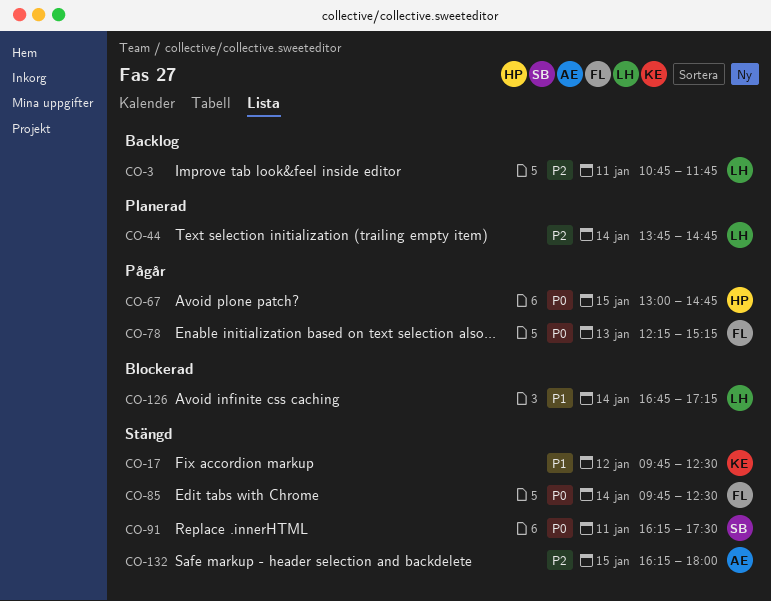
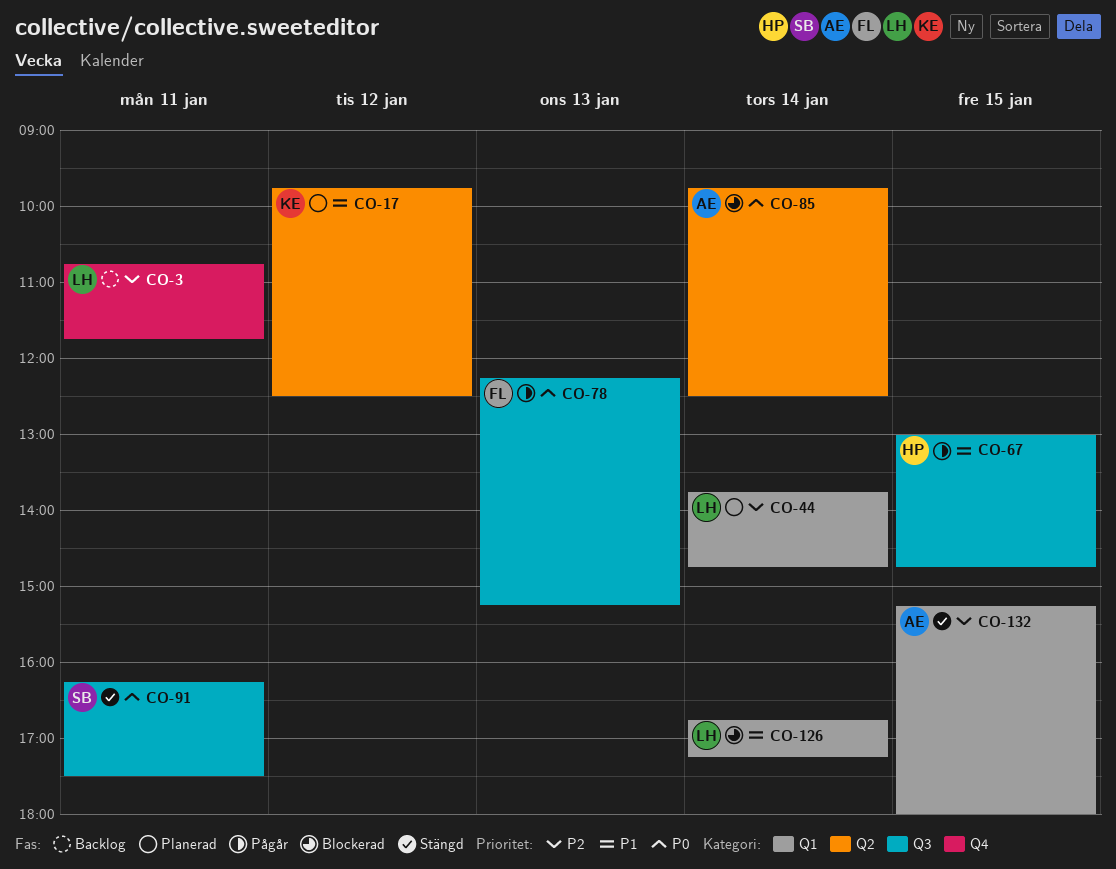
CO-17, status: Stängd -> Planerad
CO-67, priority: P0 -> P1
CO-85, status: Stängd -> Blockerad
CO-85, owner: FL -> AE
CO-132, begins: 16:15 -> 15:15

